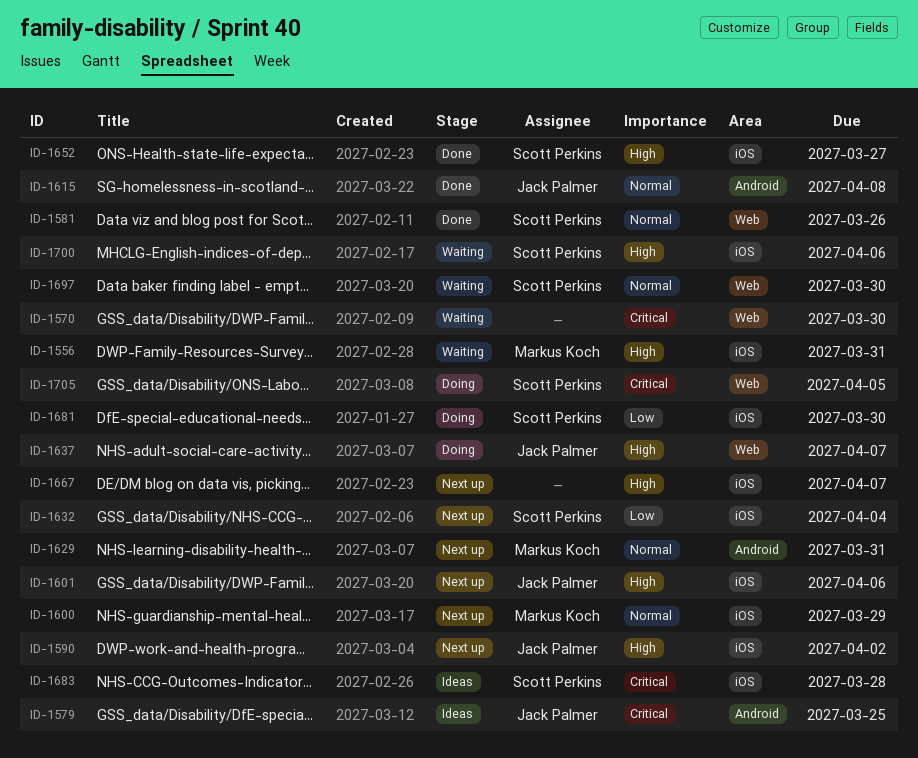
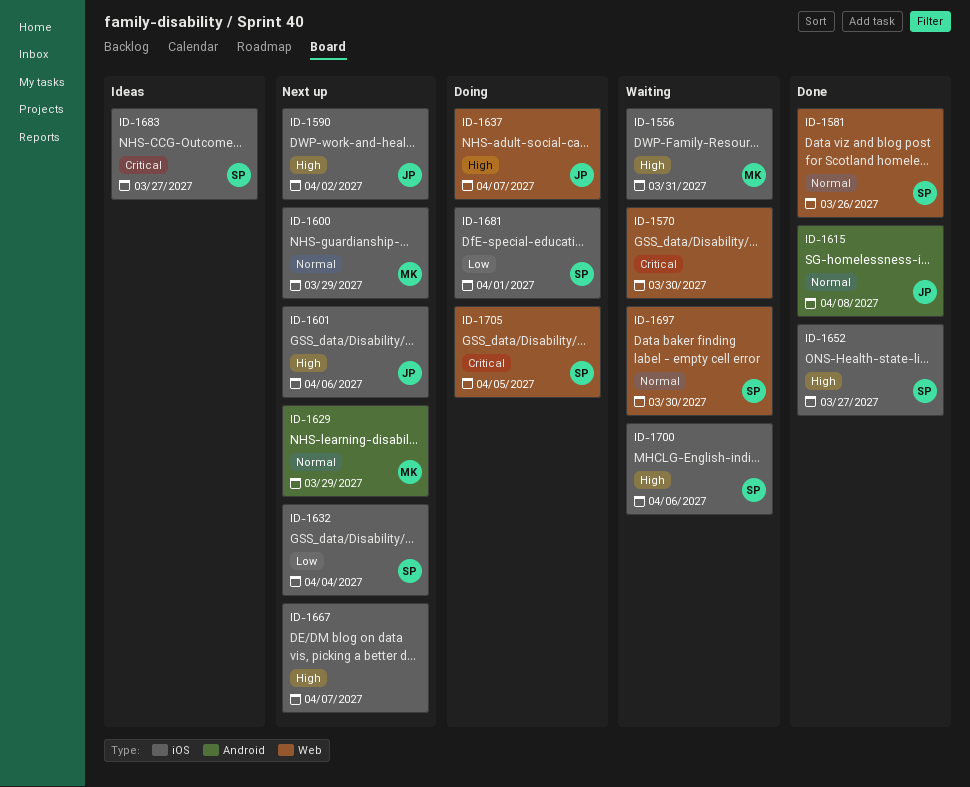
ID-1579: present -> none
ID-1629, due: Mar 31 -> Mar 29
ID-1681, due: Mar 30 -> Apr 1
ID-1683, due: Mar 28 -> Mar 27

